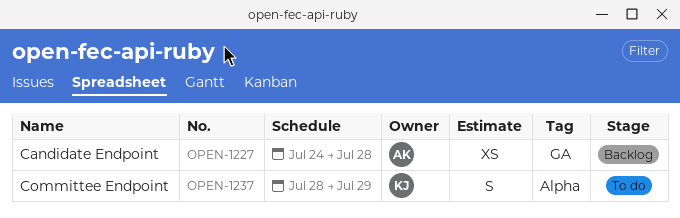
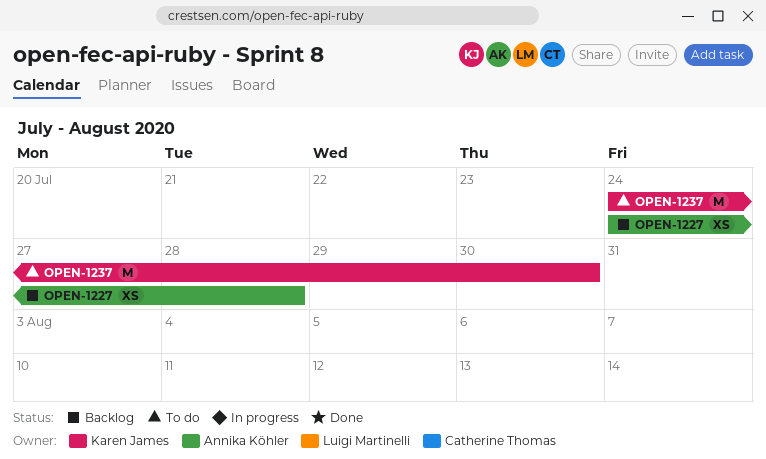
OPEN-1237, estimate: S -> M
OPEN-1237, start: Jul 28 -> Jul 24
OPEN-1237, due: Jul 29 -> Jul 30

